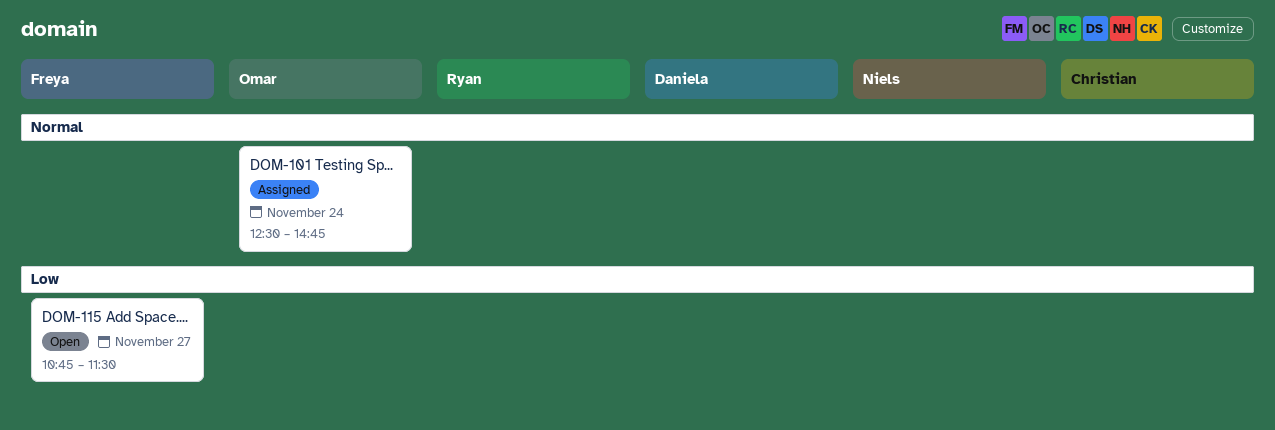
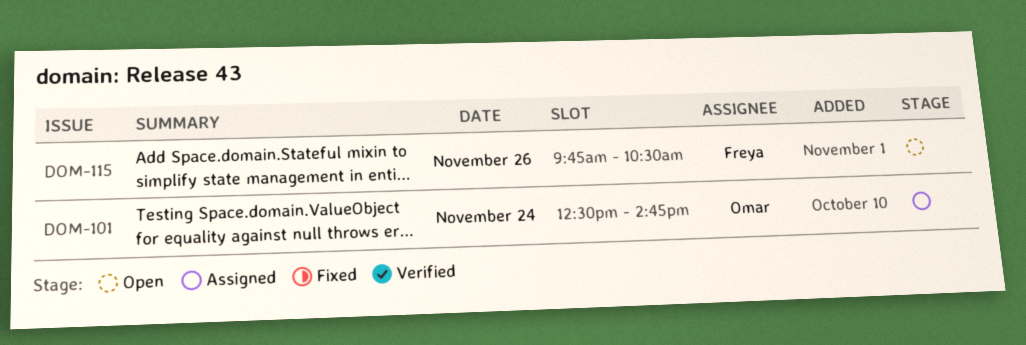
DOM-115, day: Nov 27 -> Nov 26
DOM-115, begins: 10:45 -> 09:45
DOM-115, ends: 11:30 -> 10:30

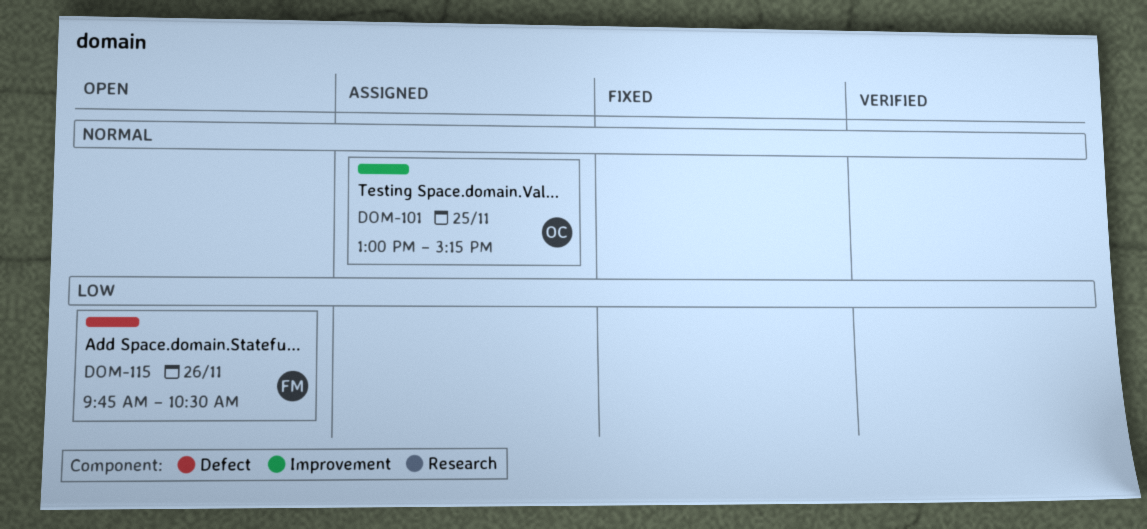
DOM-101, day: Nov 24 -> Nov 25
DOM-101, begins: 12:30 -> 13:00
DOM-101, ends: 14:45 -> 15:15

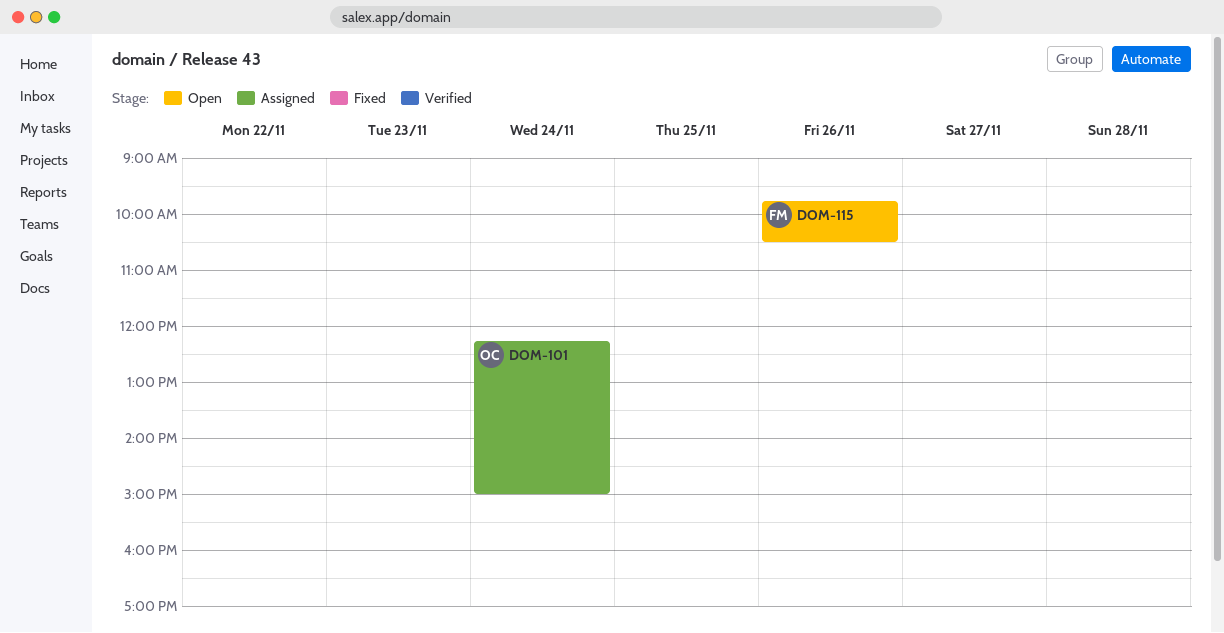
DOM-101, day: Nov 25 -> Nov 24
DOM-101, begins: 13:00 -> 12:15
DOM-101, ends: 15:15 -> 15:00

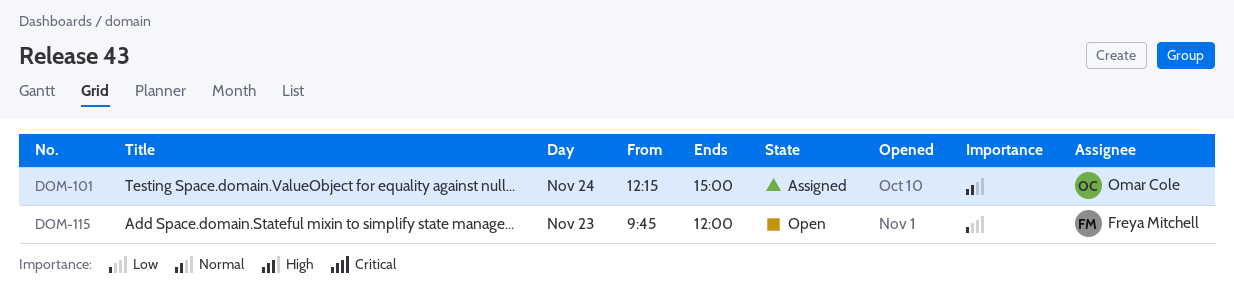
DOM-115, day: Nov 26 -> Nov 23
DOM-115, ends: 10:30 -> 12:00

